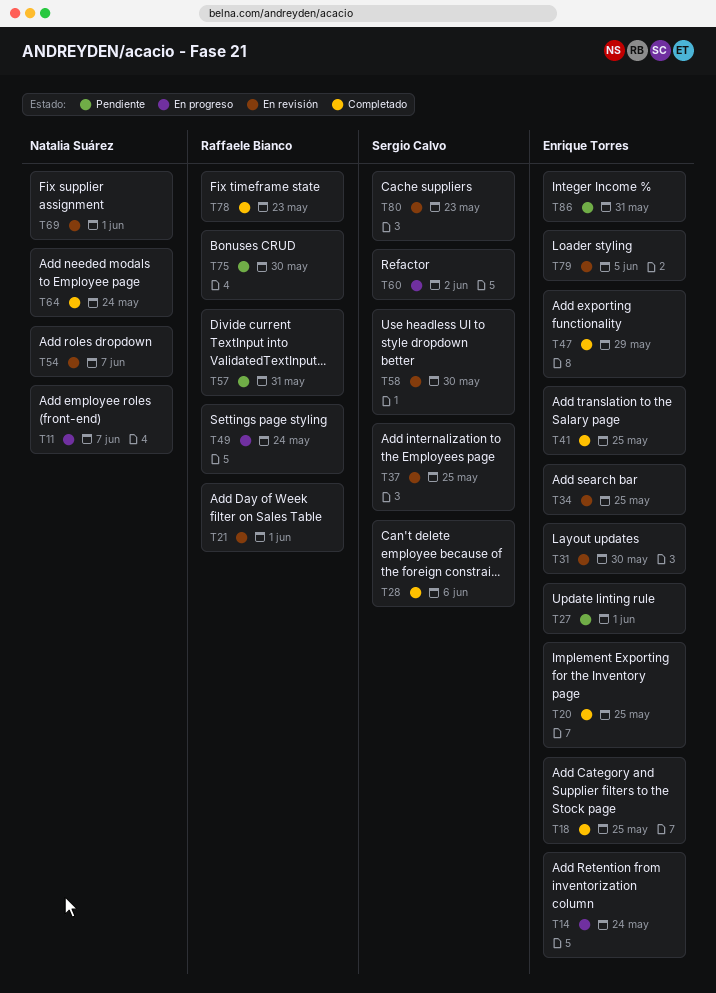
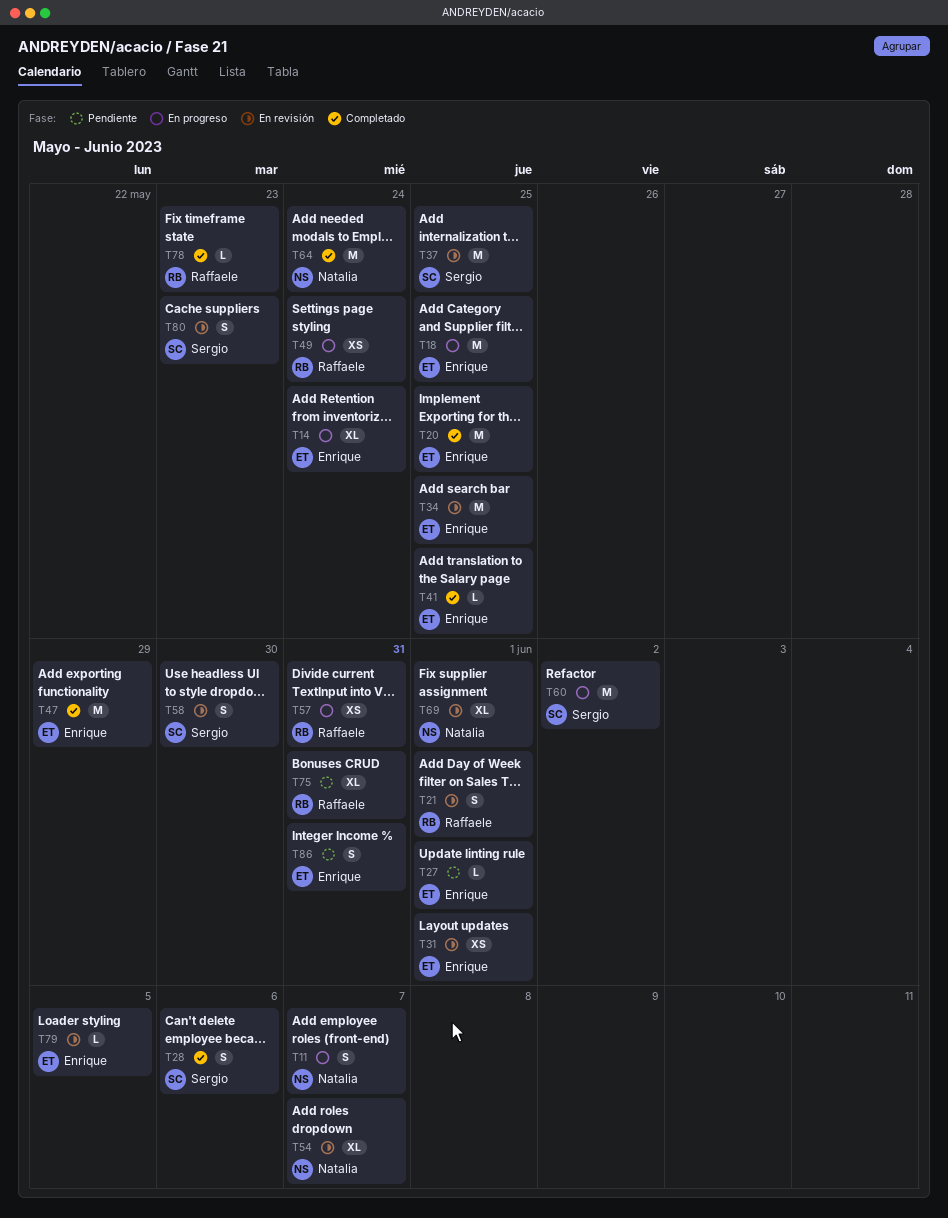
T18, status: Completado -> En progreso
T31, due: May 30 -> Jun 1
T57, status: Pendiente -> En progreso
T75, due: May 30 -> May 31

